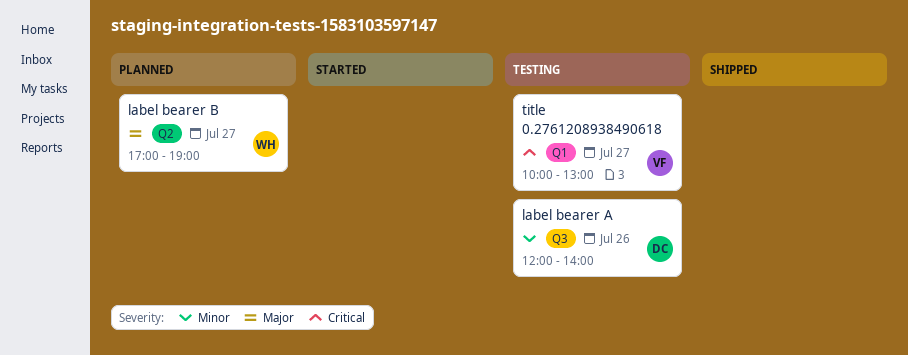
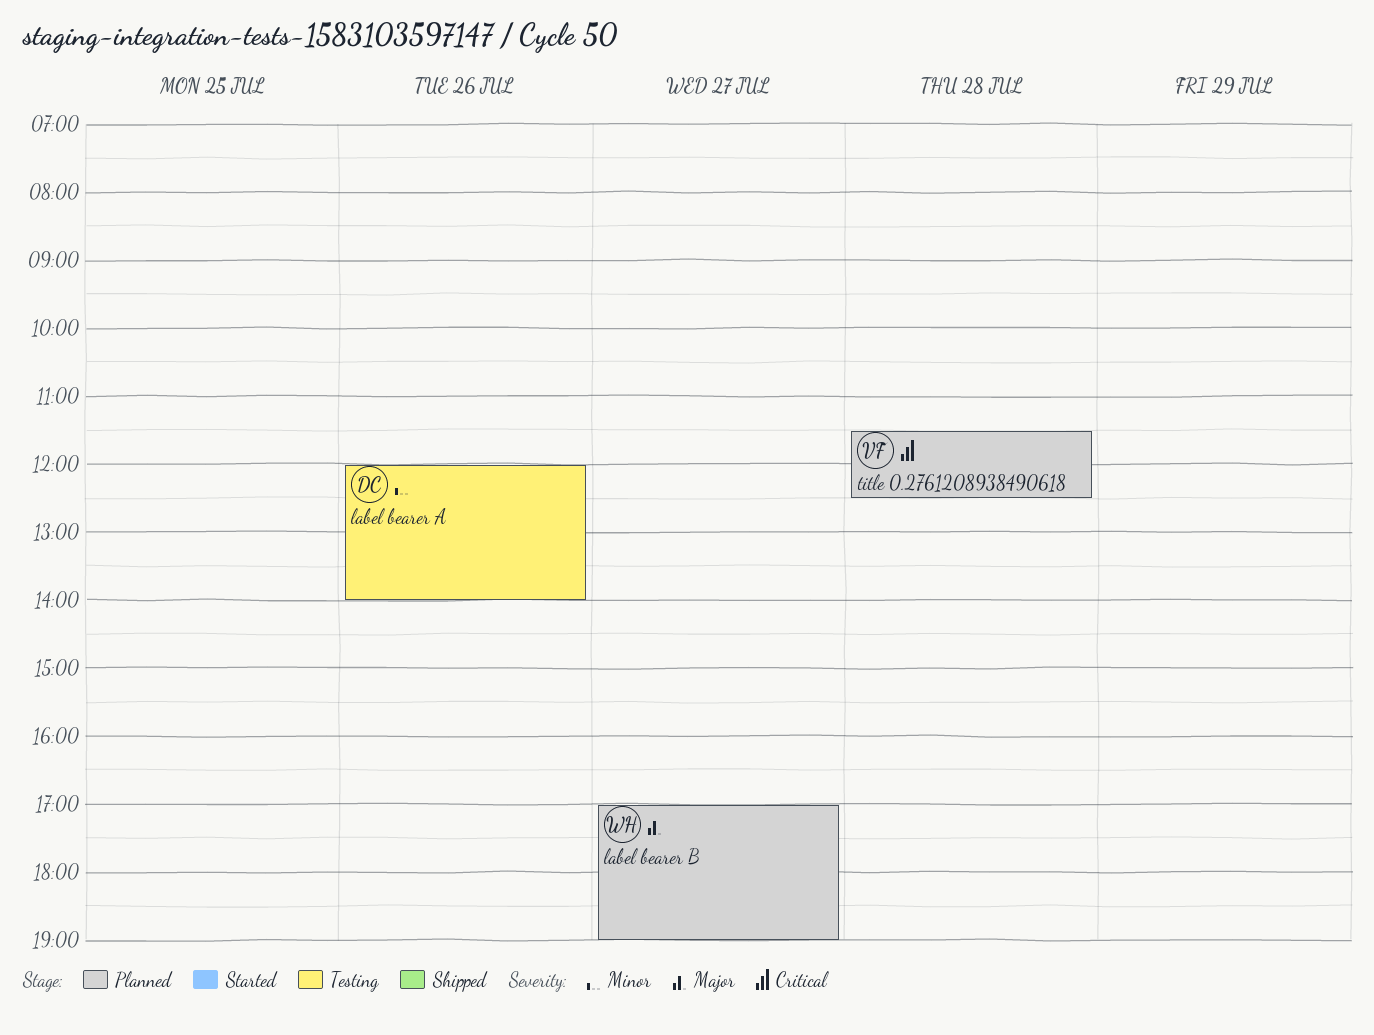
title 0.2761208938490618, status: Testing -> Planned
title 0.2761208938490618, day: Jul 27 -> Jul 28
title 0.2761208938490618, begins: 10:00 -> 11:30
title 0.2761208938490618, ends: 13:00 -> 12:30

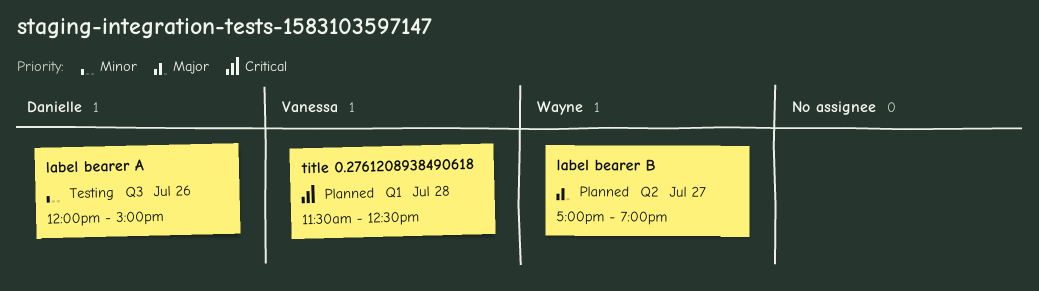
label bearer A, ends: 14:00 -> 15:00

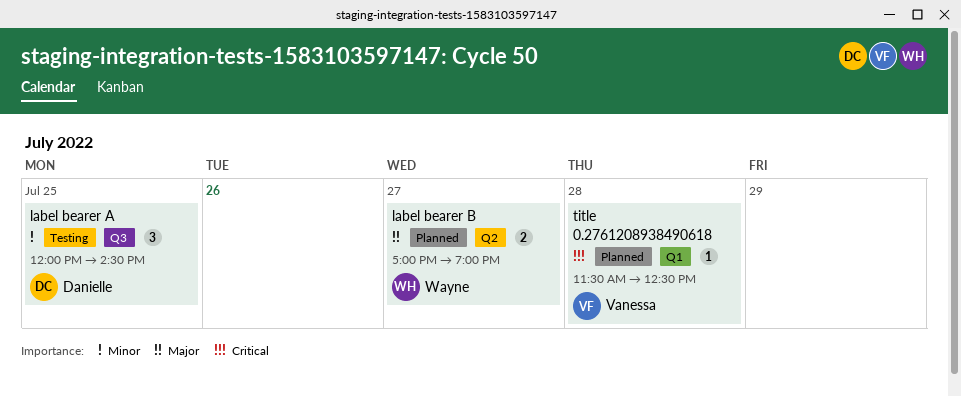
label bearer A, day: Jul 26 -> Jul 25
label bearer A, ends: 15:00 -> 14:30

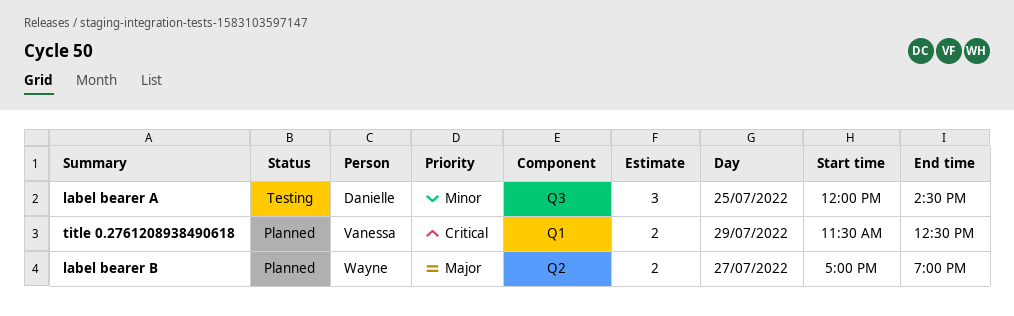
title 0.2761208938490618, estimate: 1 -> 2
title 0.2761208938490618, day: Jul 28 -> Jul 29

